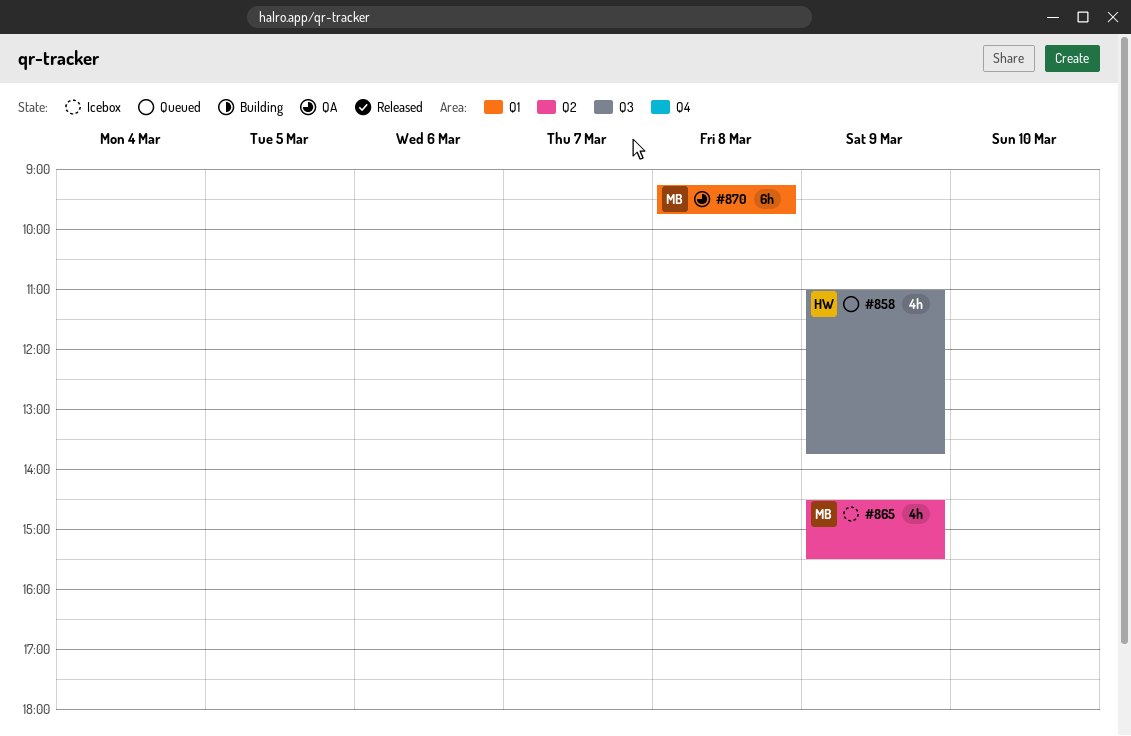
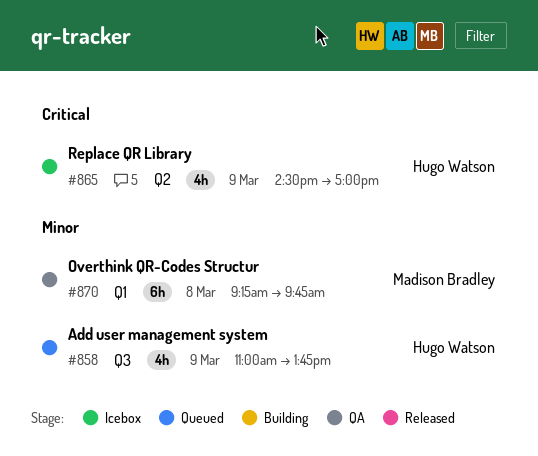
#865, owner: Madison Bradley -> Hugo Watson
#865, ends: 15:30 -> 17:00

